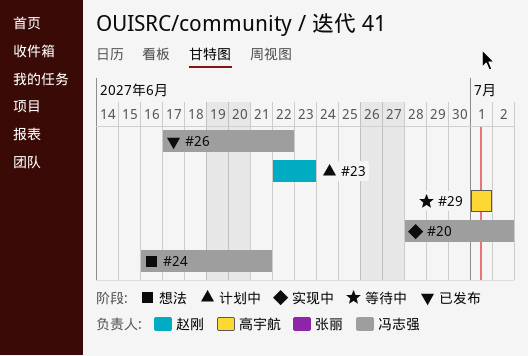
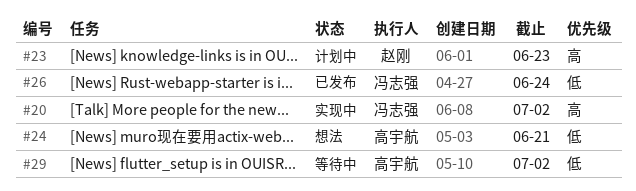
#24, owner: 冯志强 -> 高宇航
#26, due: Jun 22 -> Jun 24
#29, due: Jul 1 -> Jul 2

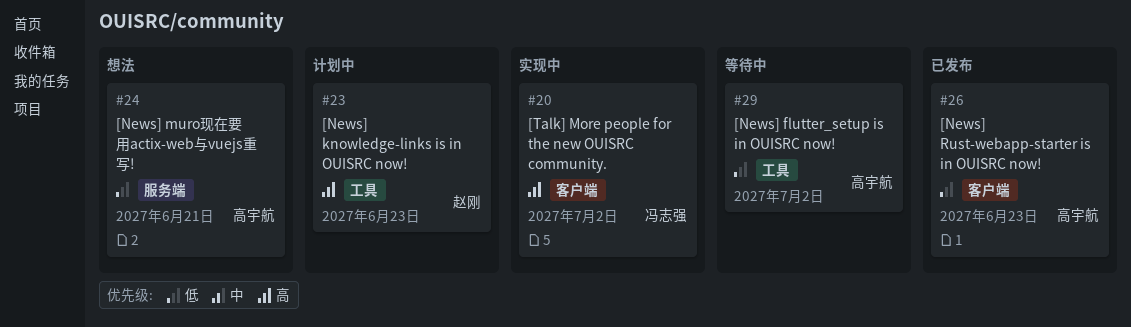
#26, owner: 冯志强 -> 高宇航
#26, due: Jun 24 -> Jun 23

